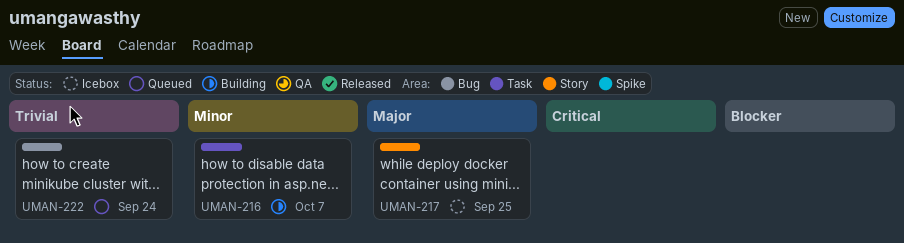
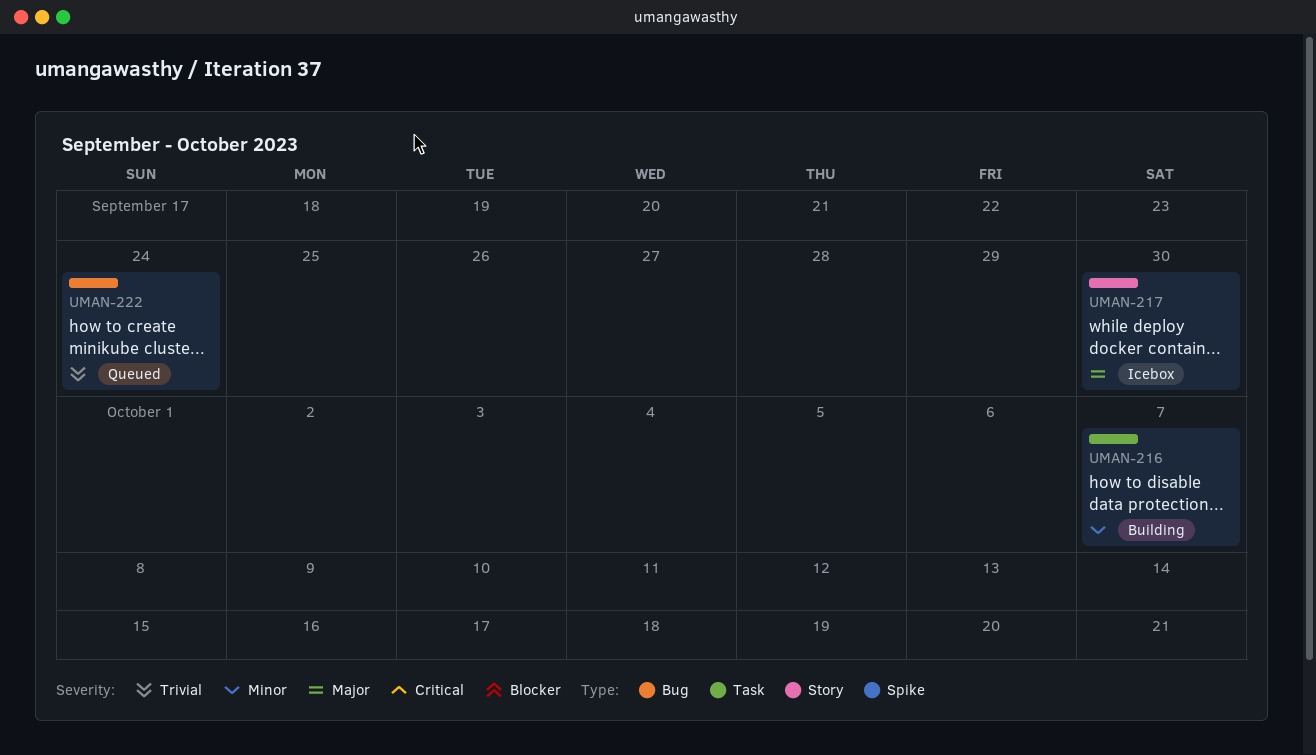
UMAN-217, due: Sep 25 -> Sep 30

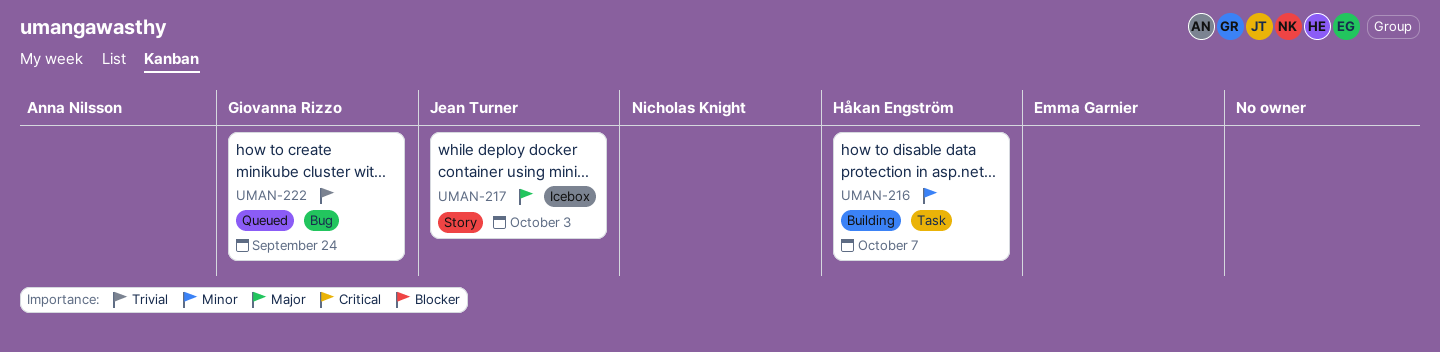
UMAN-217, due: Sep 30 -> Oct 3

